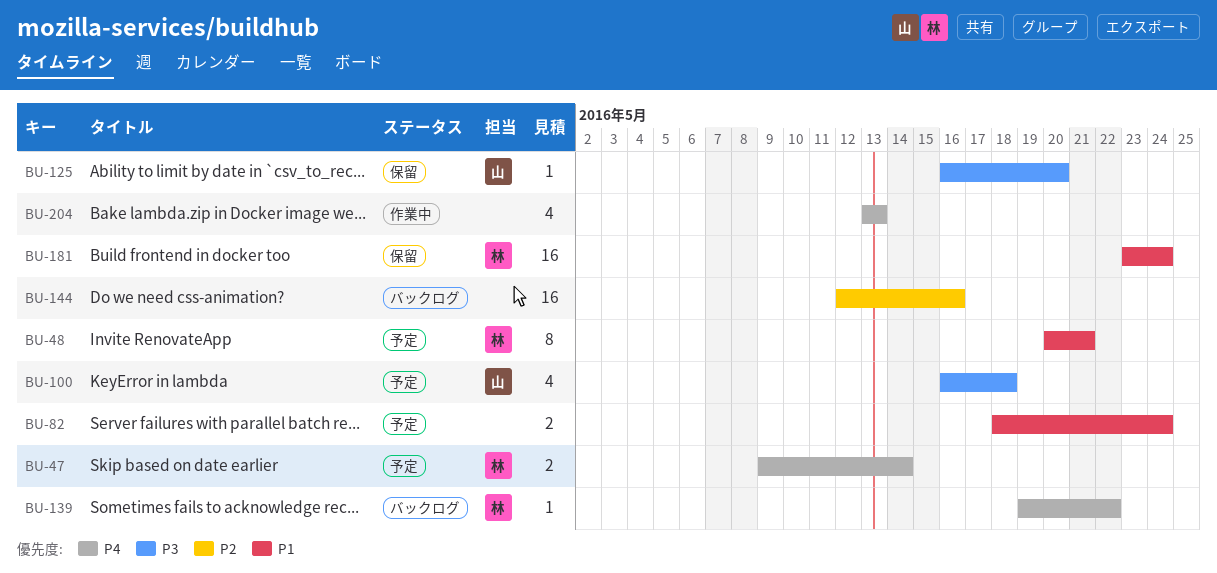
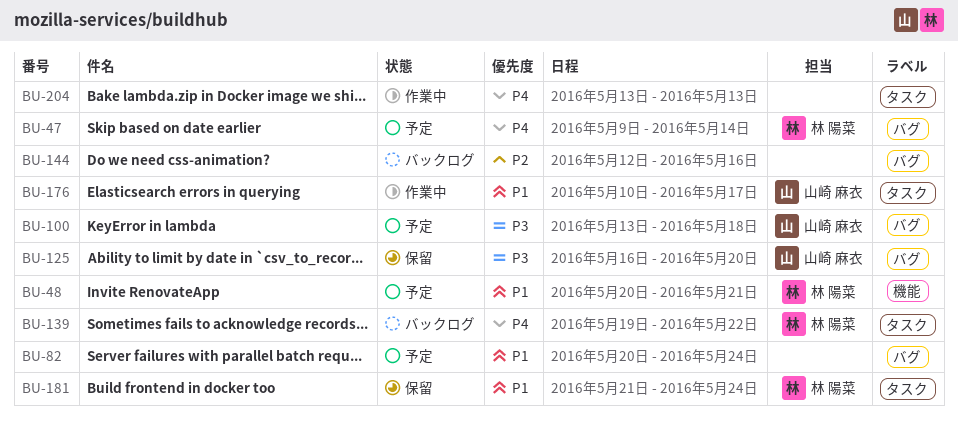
BU-82, start: May 18 -> May 20
BU-100, start: May 16 -> May 13
BU-176: none -> present
BU-181, start: May 23 -> May 21

